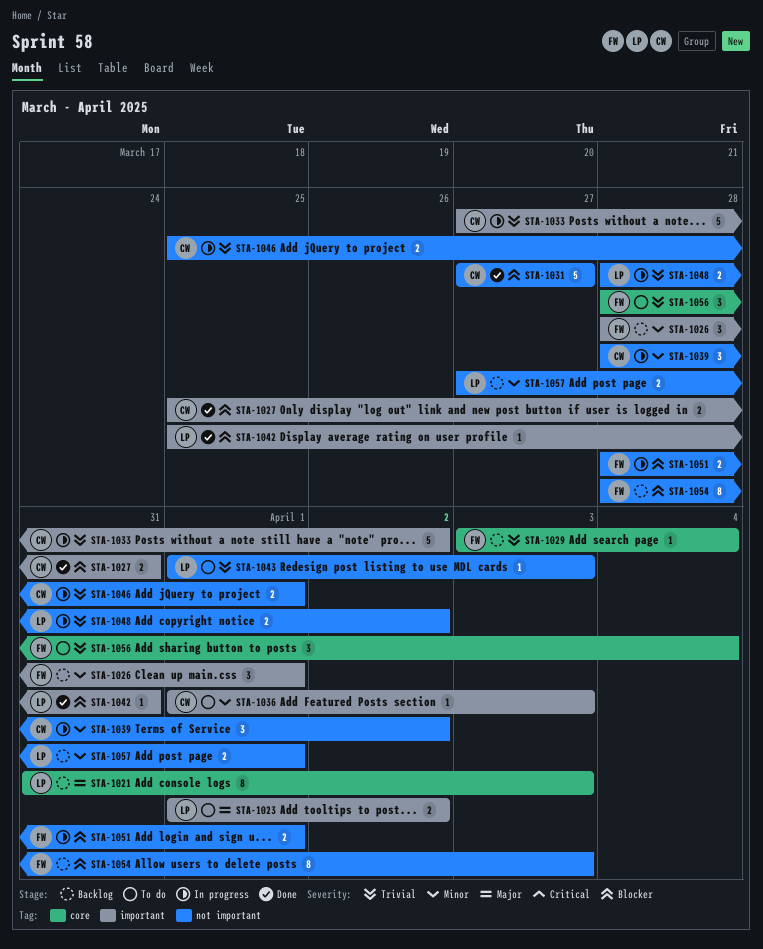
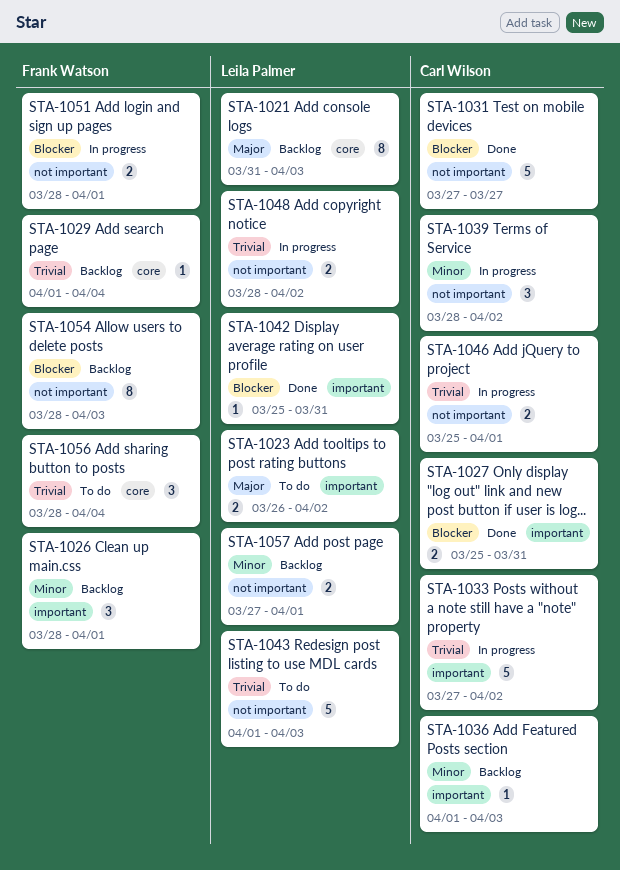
STA-1023, start: Apr 1 -> Mar 26
STA-1029, start: Apr 3 -> Apr 1
STA-1036, status: To do -> Backlog
STA-1043, estimate: 1 -> 5

